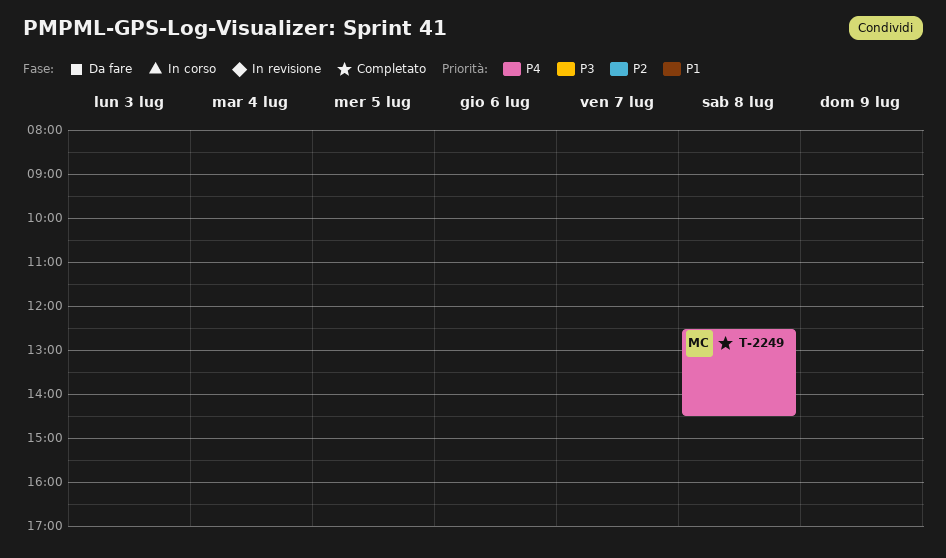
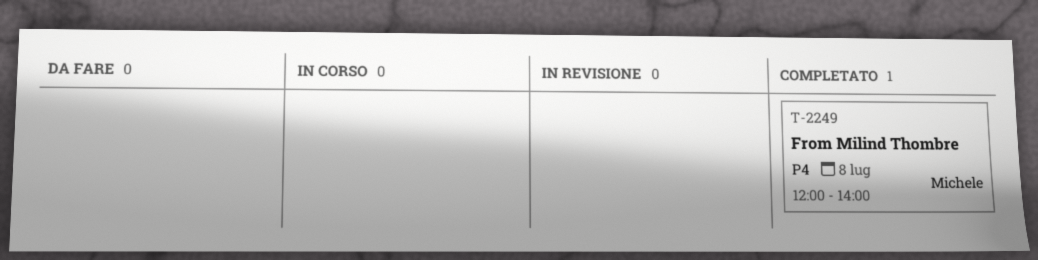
T-2249, begins: 12:30 -> 12:00
T-2249, ends: 14:30 -> 14:00

